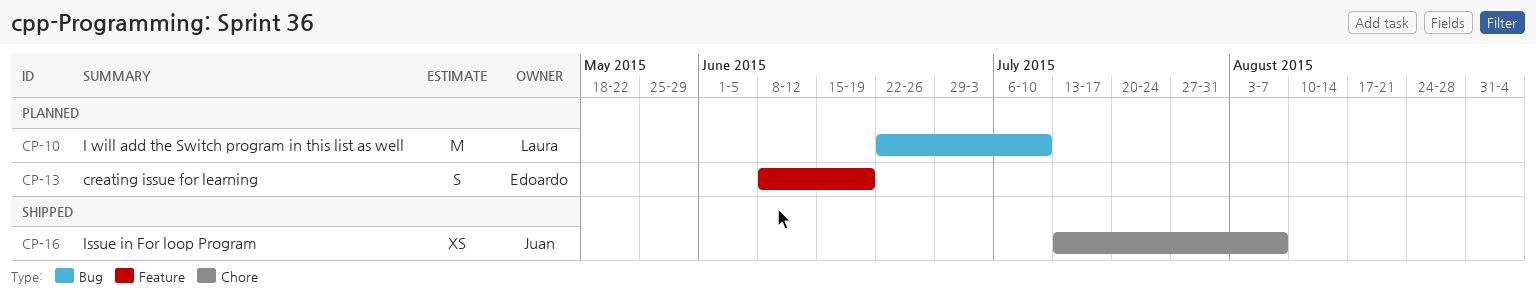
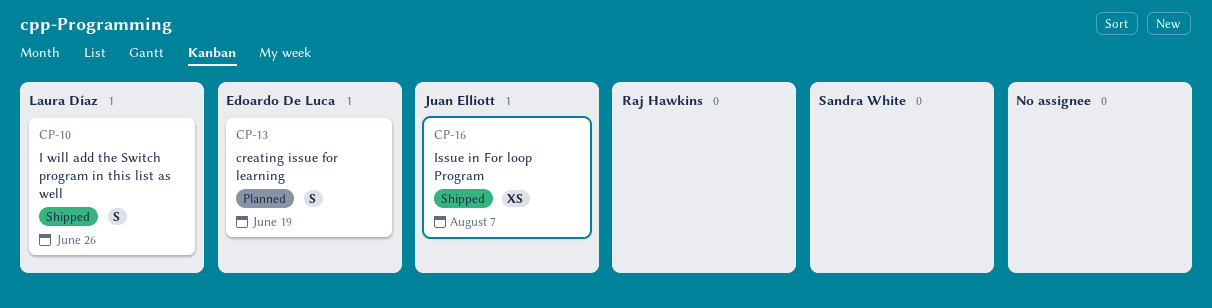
CP-10, status: Planned -> Shipped
CP-10, estimate: M -> S
CP-10, due: Jul 10 -> Jun 26

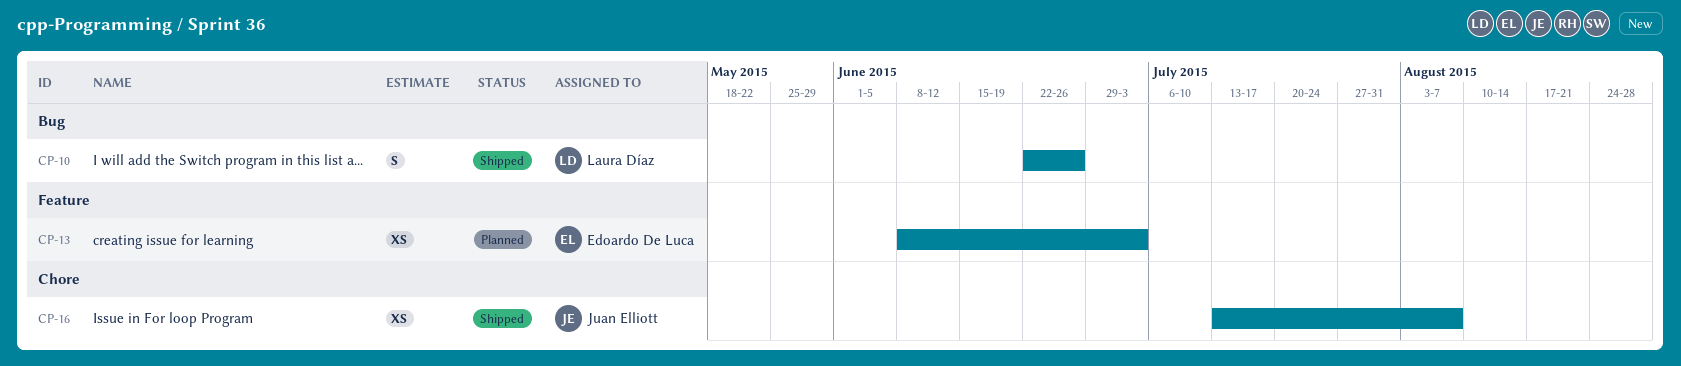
CP-13, estimate: S -> XS
CP-13, due: Jun 19 -> Jul 3

